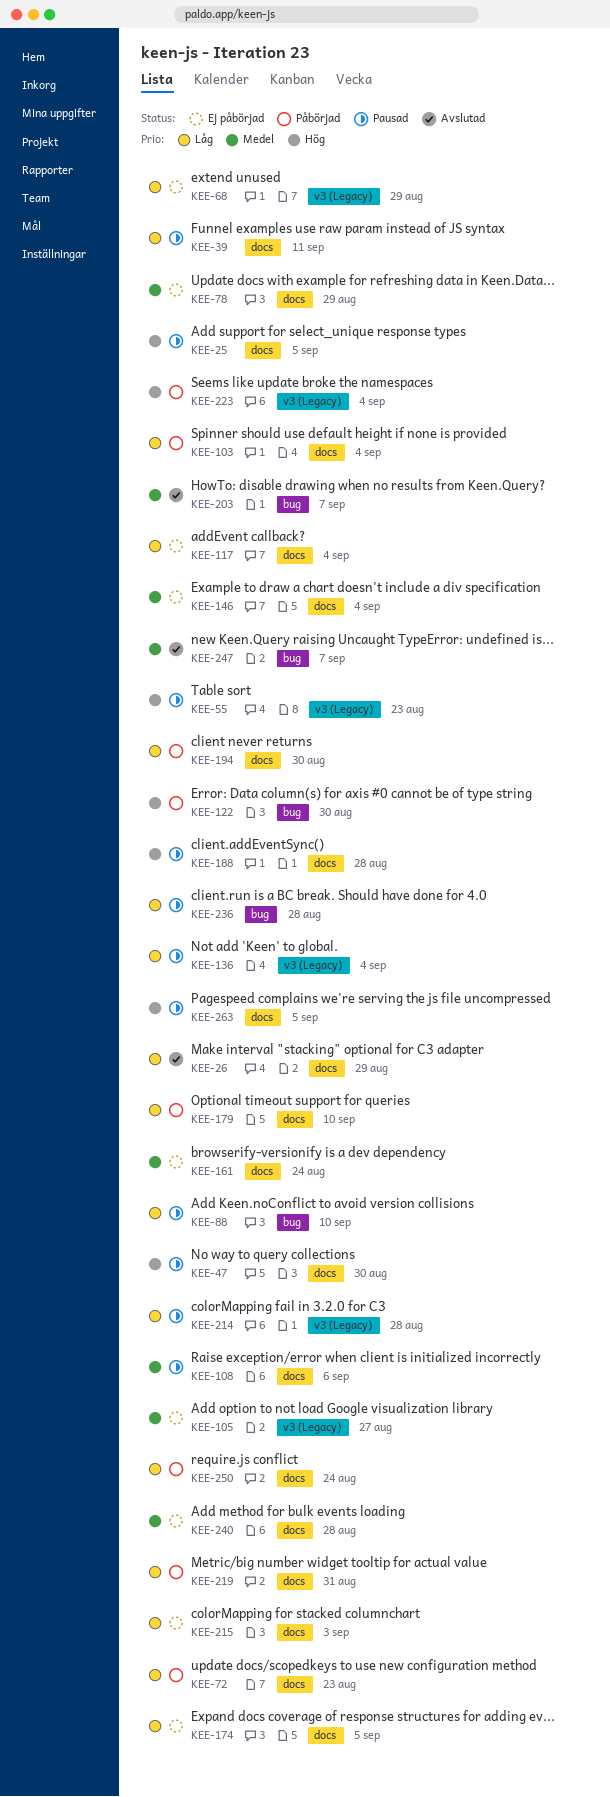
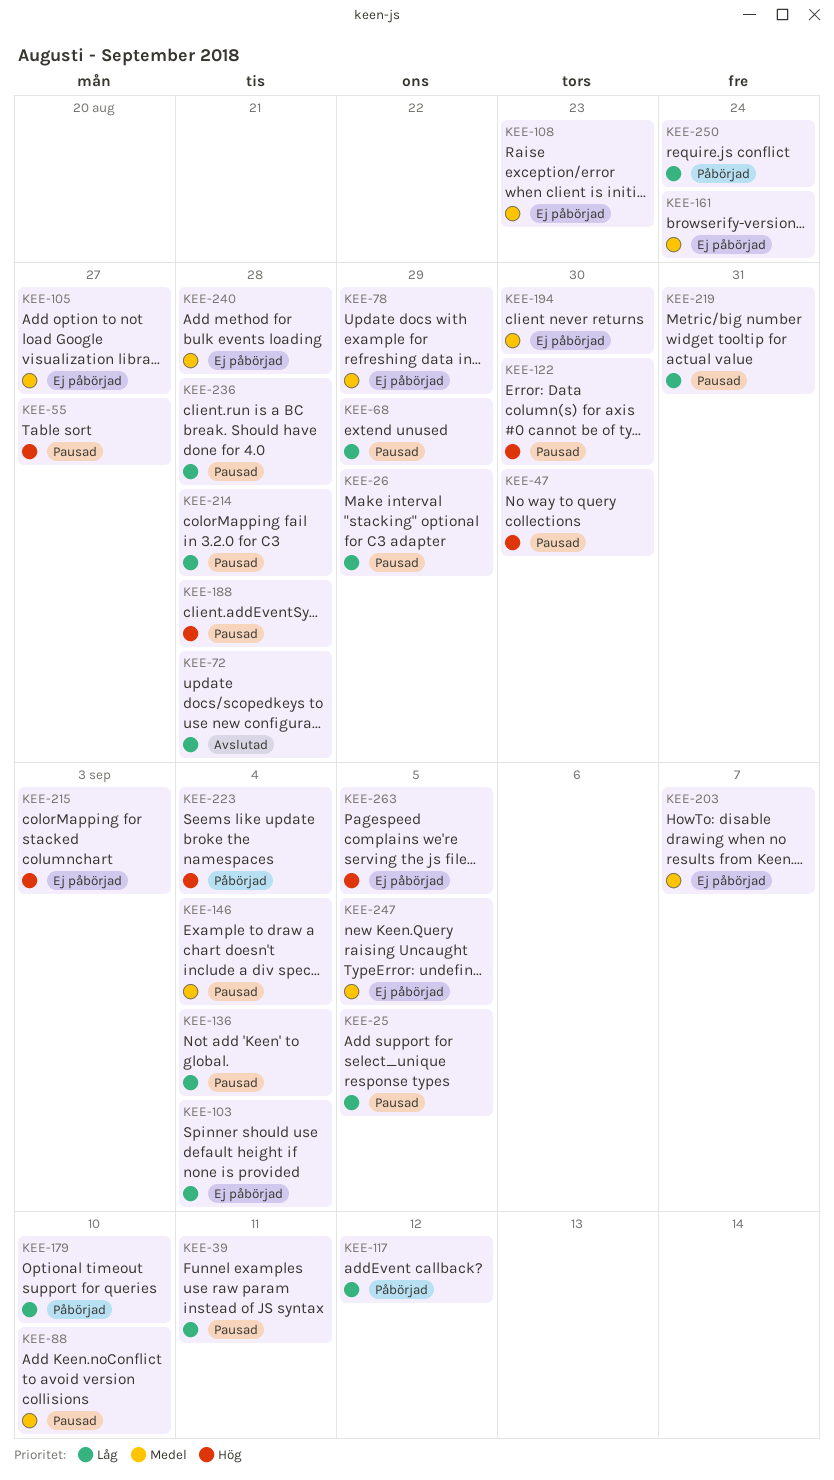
KEE-25, priority: Hög -> Låg
KEE-26, status: Avslutad -> Pausad
KEE-55, due: Aug 23 -> Aug 27
KEE-68, status: Ej påbörjad -> Pausad
KEE-72, status: Påbörjad -> Avslutad
KEE-72, due: Aug 23 -> Aug 28
KEE-88, priority: Låg -> Medel
KEE-103, status: Påbörjad -> Ej påbörjad
KEE-108, status: Pausad -> Ej påbörjad
KEE-108, due: Sep 6 -> Aug 23
KEE-117, status: Ej påbörjad -> Påbörjad
KEE-117, due: Sep 4 -> Sep 12
KEE-122, status: Påbörjad -> Pausad
KEE-146, status: Ej påbörjad -> Pausad
KEE-174: present -> none
KEE-194, status: Påbörjad -> Ej påbörjad
KEE-194, priority: Låg -> Medel
KEE-203, status: Avslutad -> Ej påbörjad
KEE-215, priority: Låg -> Hög
KEE-219, status: Påbörjad -> Pausad
KEE-247, status: Avslutad -> Ej påbörjad
KEE-247, due: Sep 7 -> Sep 5
KEE-263, status: Pausad -> Ej påbörjad

